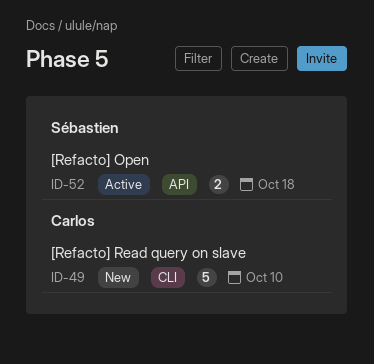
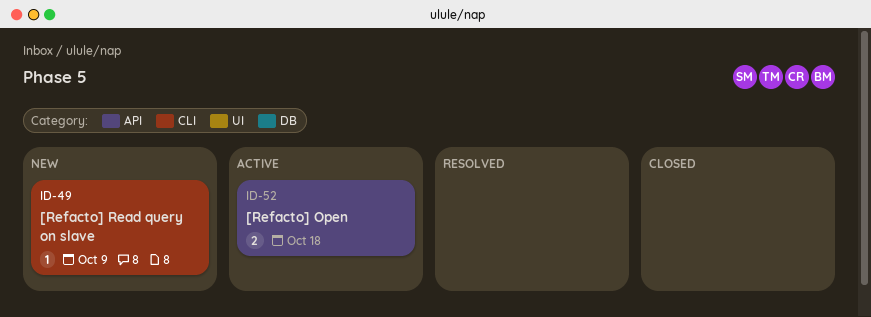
ID-49, estimate: 5 -> 1
ID-49, due: Oct 10 -> Oct 9

